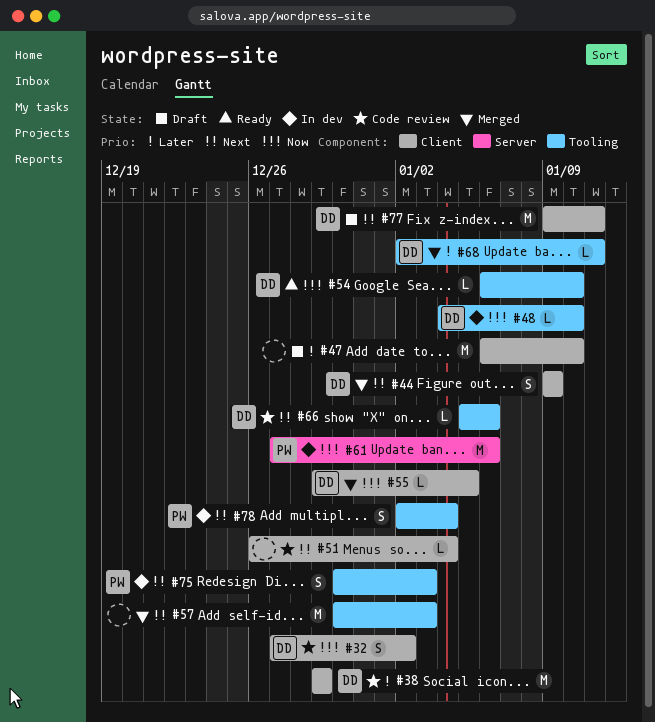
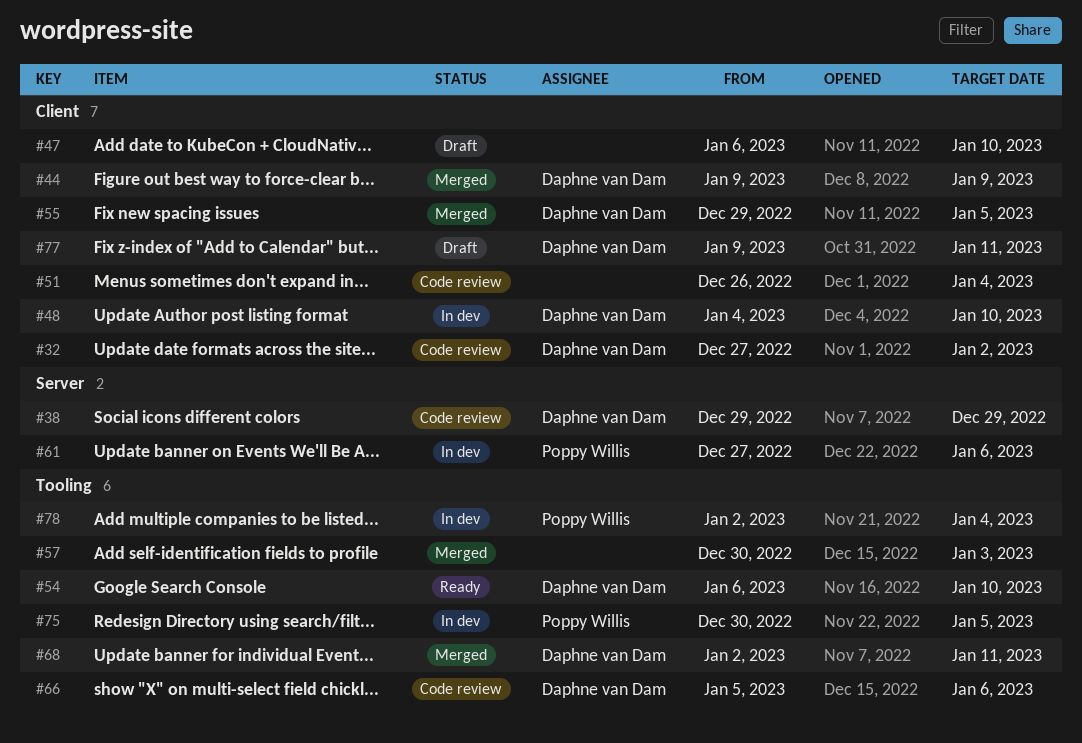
#38, label: Client -> Server
#48, label: Tooling -> Client
#75, due: Jan 3 -> Jan 5

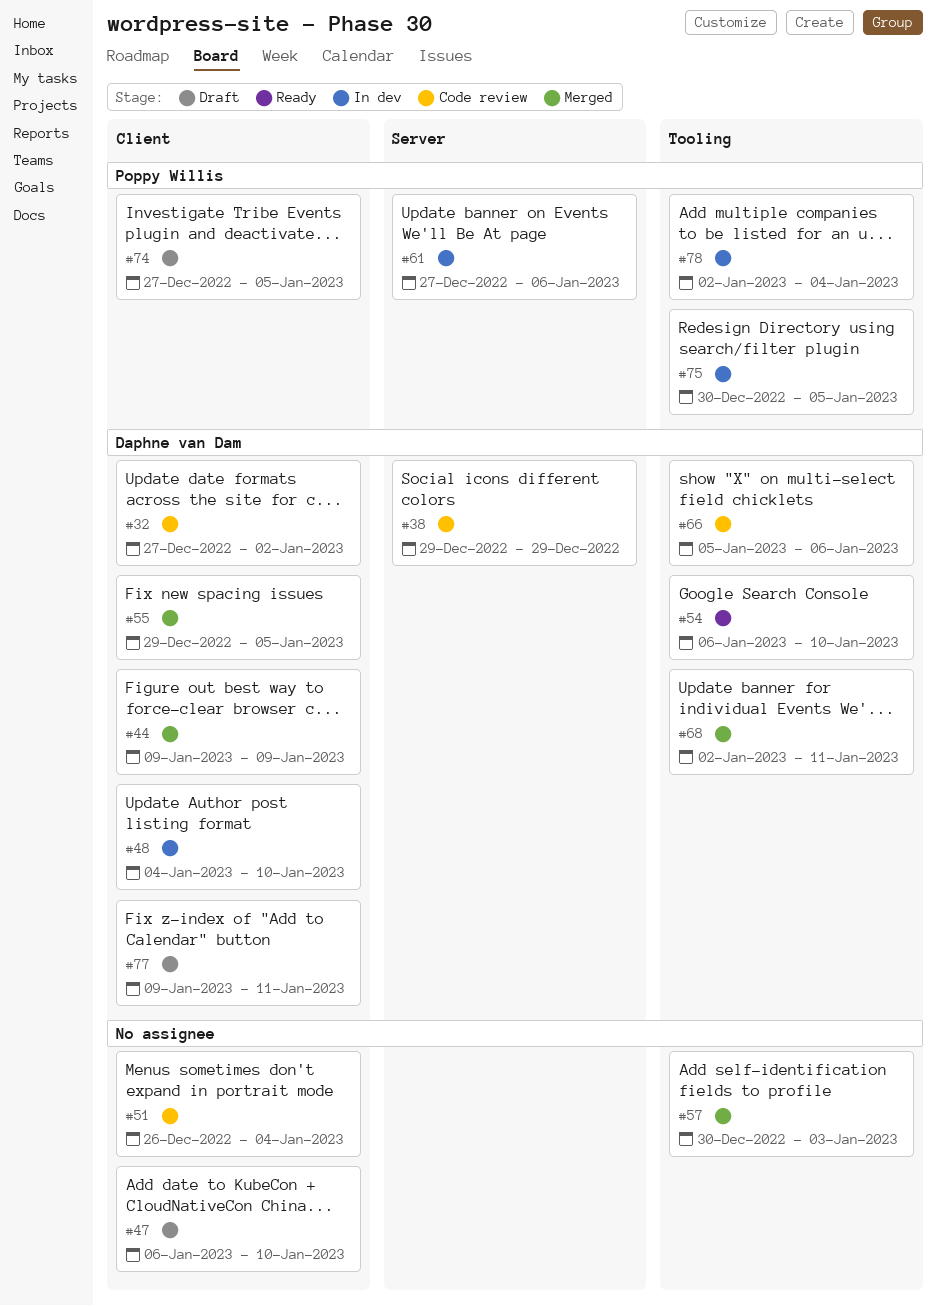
#74: none -> present

